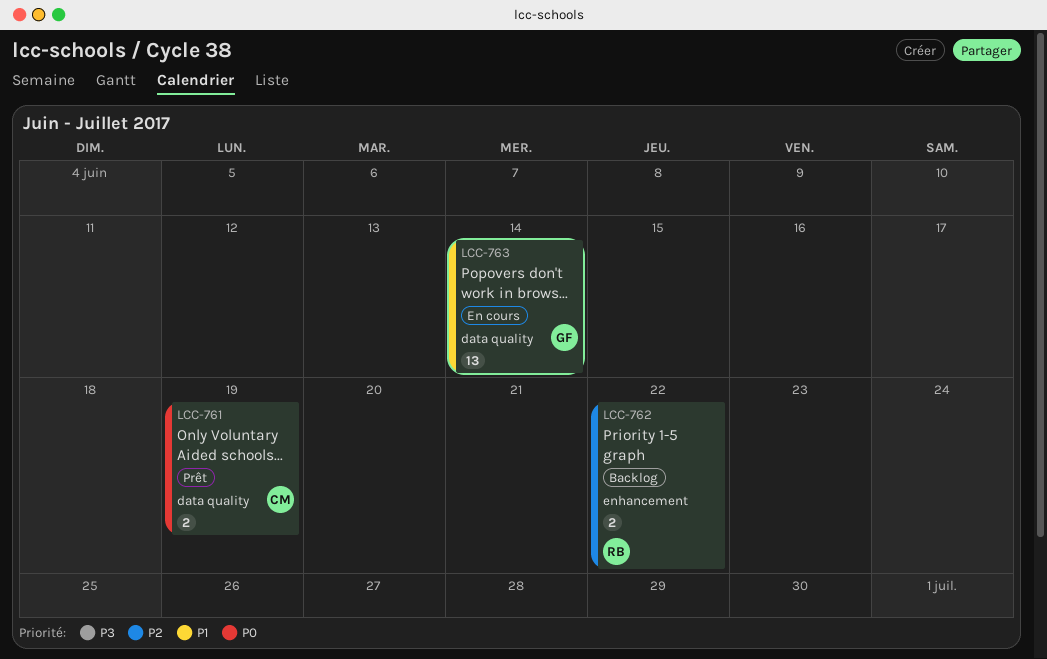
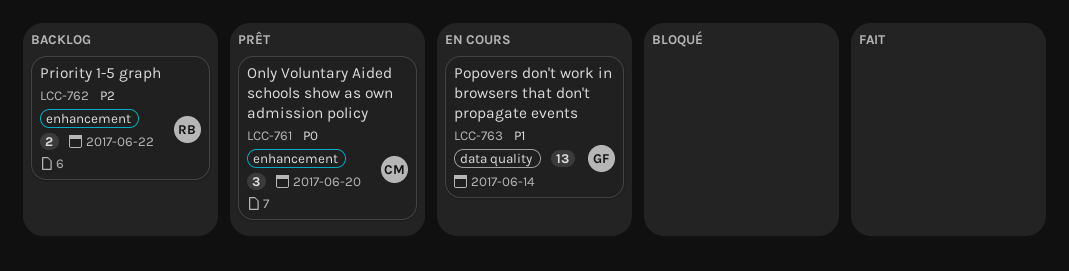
LCC-761, label: data quality -> enhancement
LCC-761, estimate: 2 -> 3
LCC-761, due: Jun 19 -> Jun 20

